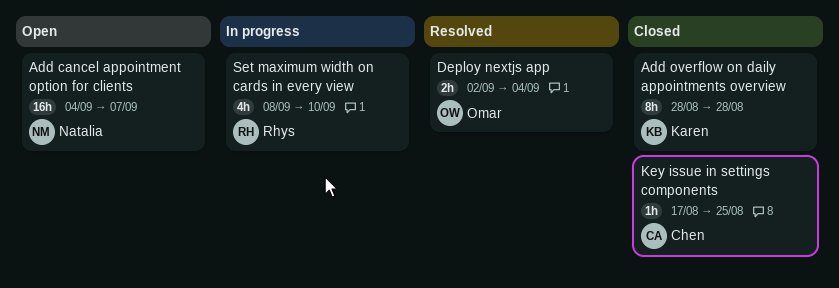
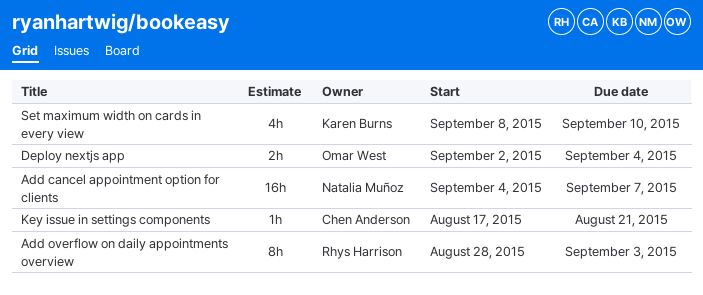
Add overflow on daily appointments overview, owner: Karen Burns -> Rhys Harrison
Add overflow on daily appointments overview, due: Aug 28 -> Sep 3
Key issue in settings components, due: Aug 25 -> Aug 21
Set maximum width on cards in every view, owner: Rhys Harrison -> Karen Burns

